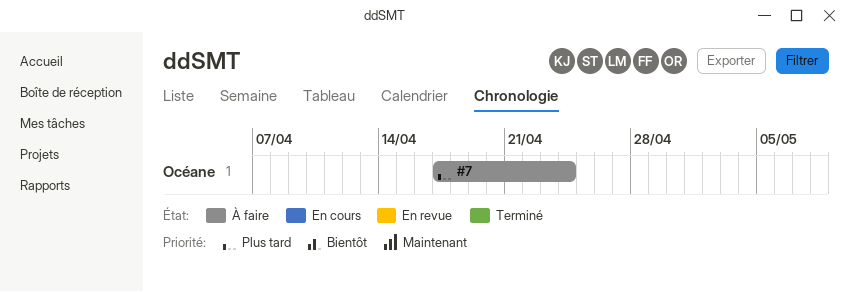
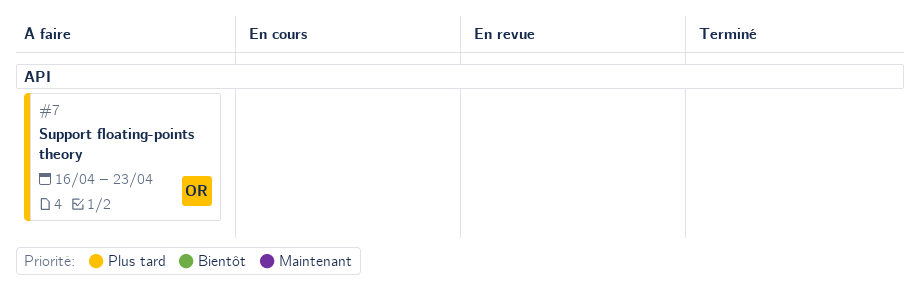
#7, start: Apr 17 -> Apr 16
#7, due: Apr 24 -> Apr 23

